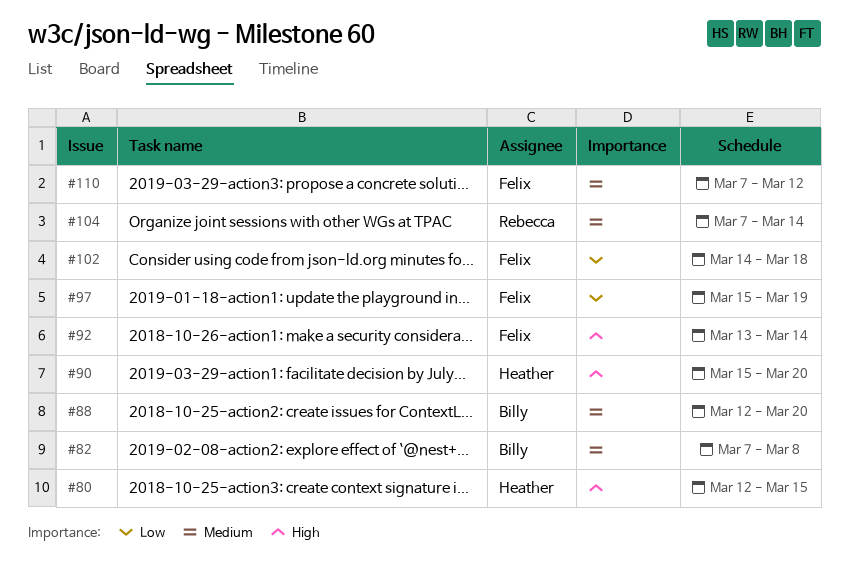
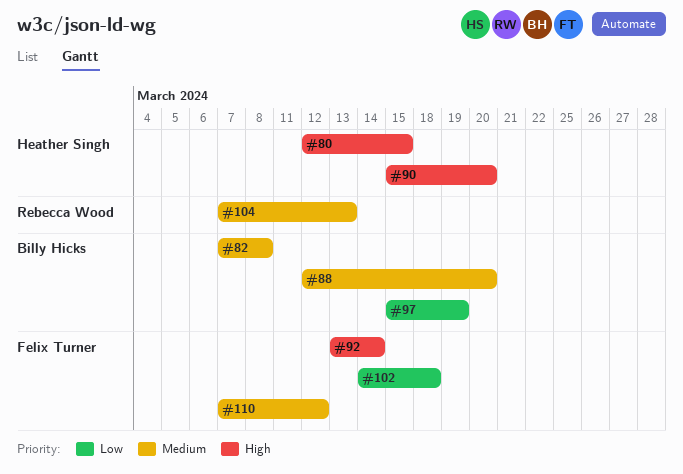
#97, owner: Felix Turner -> Billy Hicks
#104, due: Mar 14 -> Mar 13

